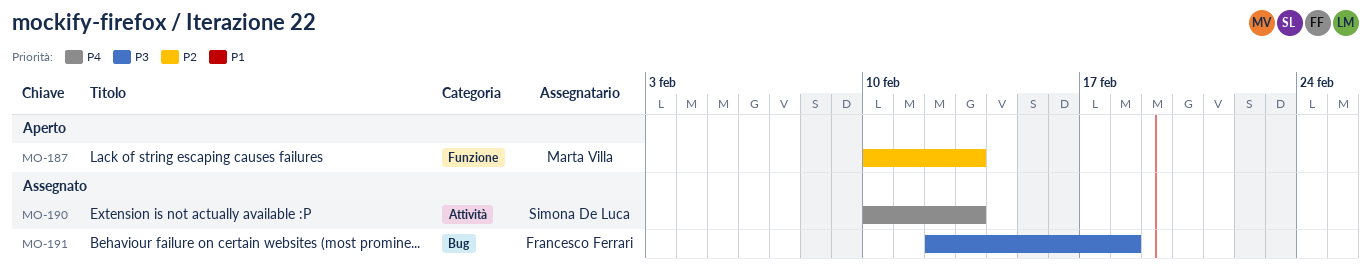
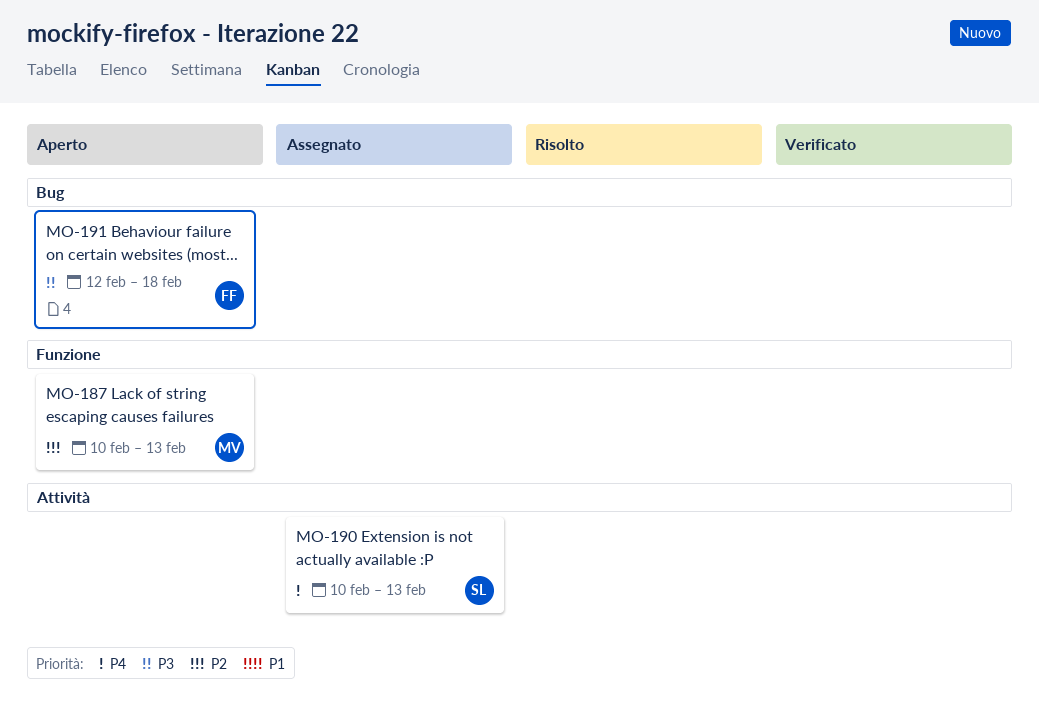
MO-191, status: Assegnato -> Aperto

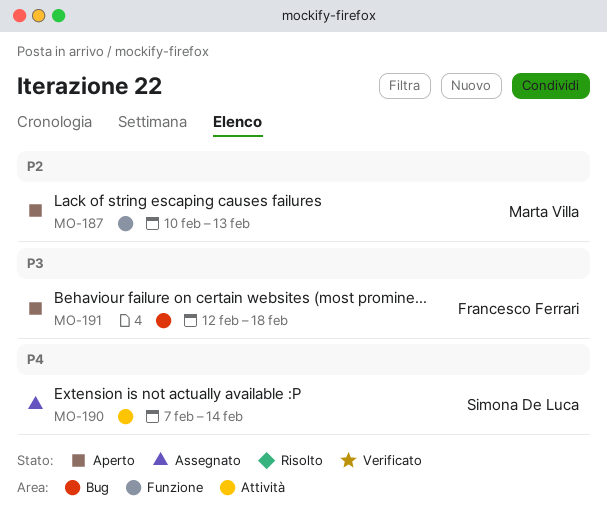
MO-190, start: Feb 10 -> Feb 7
MO-190, due: Feb 13 -> Feb 14

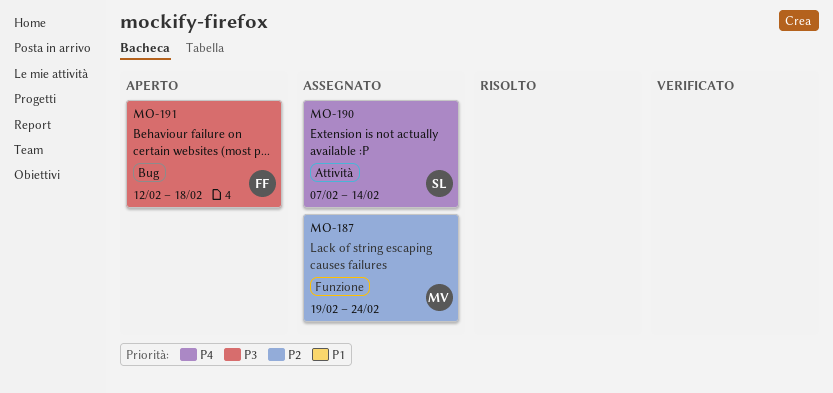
MO-187, status: Aperto -> Assegnato
MO-187, start: Feb 10 -> Feb 19
MO-187, due: Feb 13 -> Feb 24

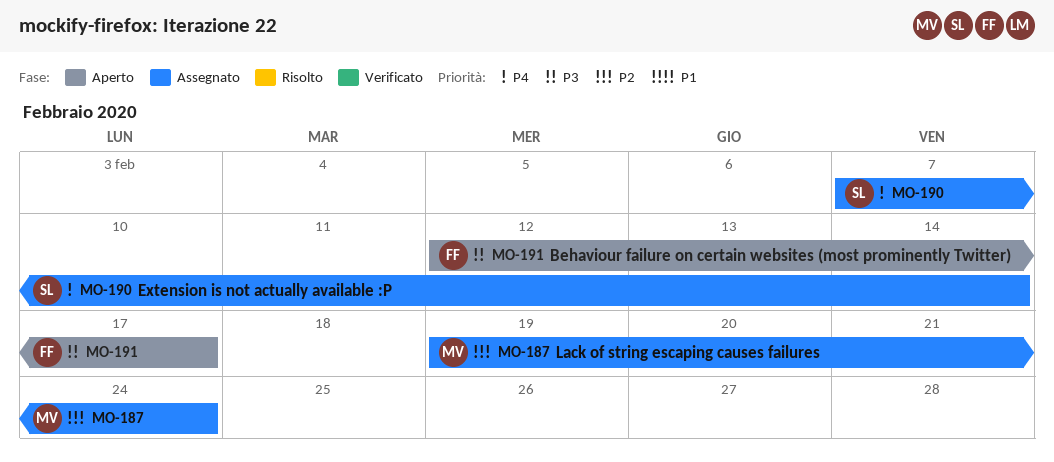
MO-191, due: Feb 18 -> Feb 17

